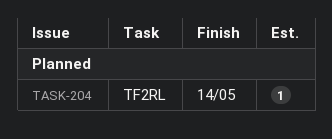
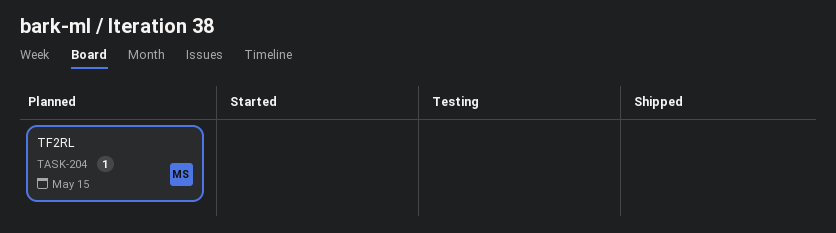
TASK-204, due: May 14 -> May 15

